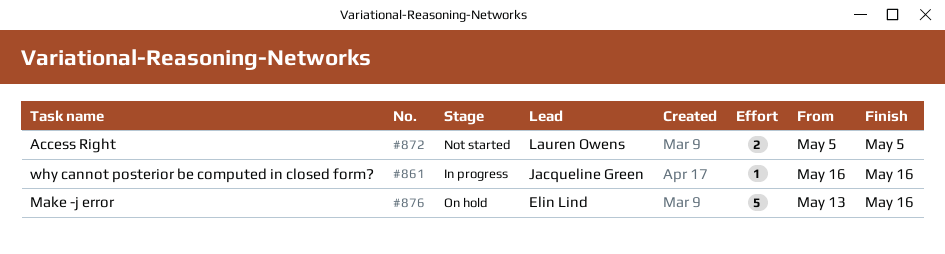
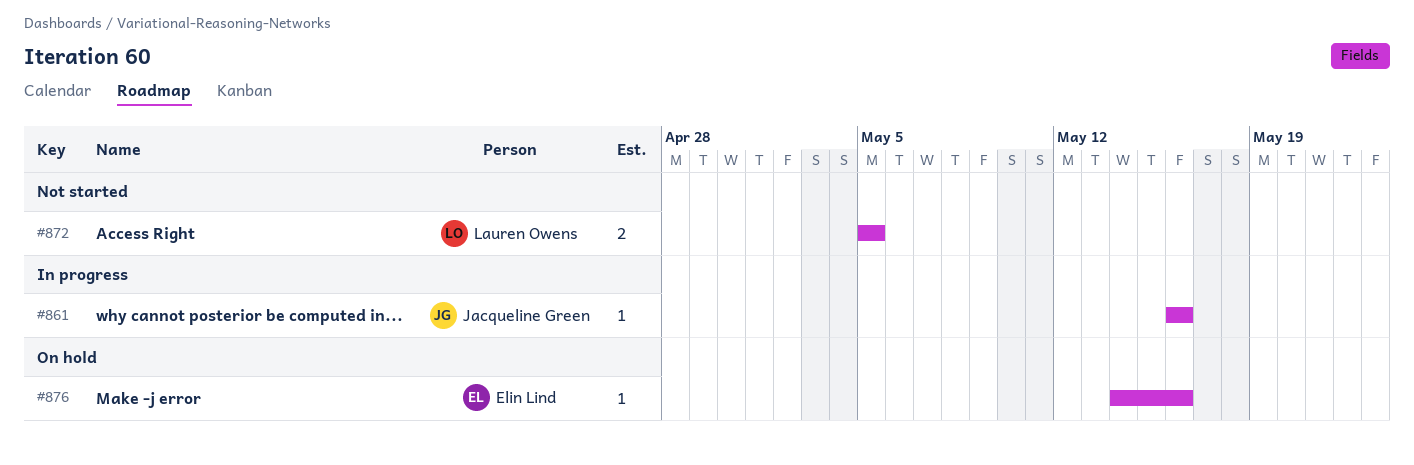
#876, estimate: 5 -> 1
#876, start: May 13 -> May 14

